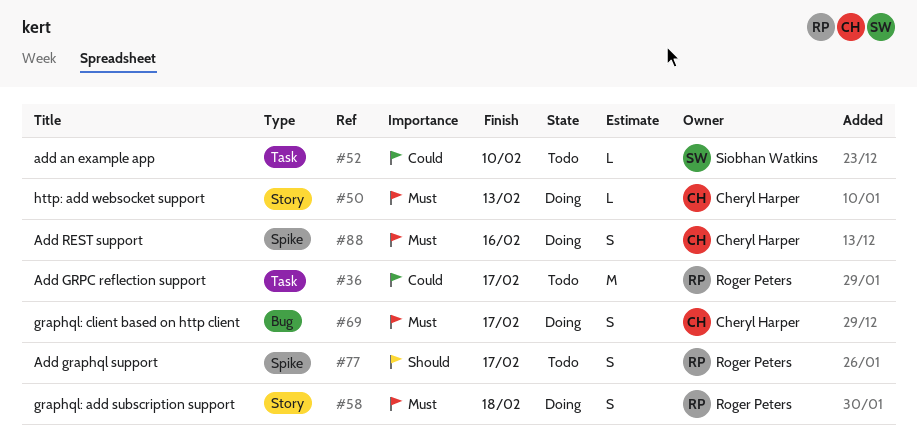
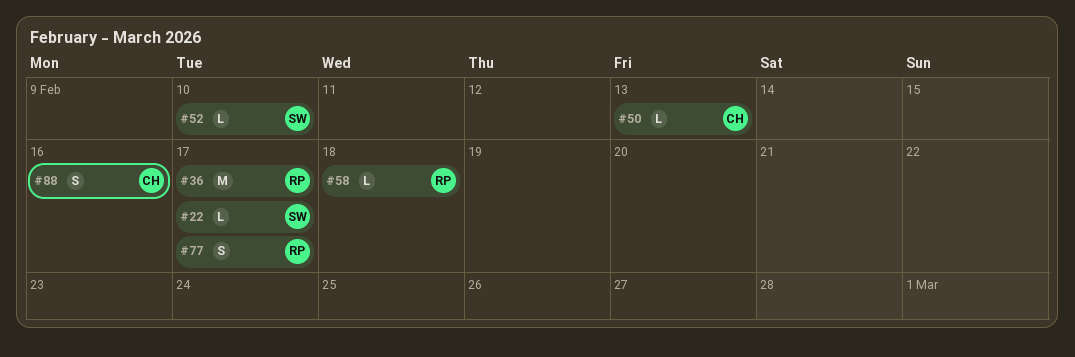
#22: none -> present
#58, estimate: S -> L
#69: present -> none

